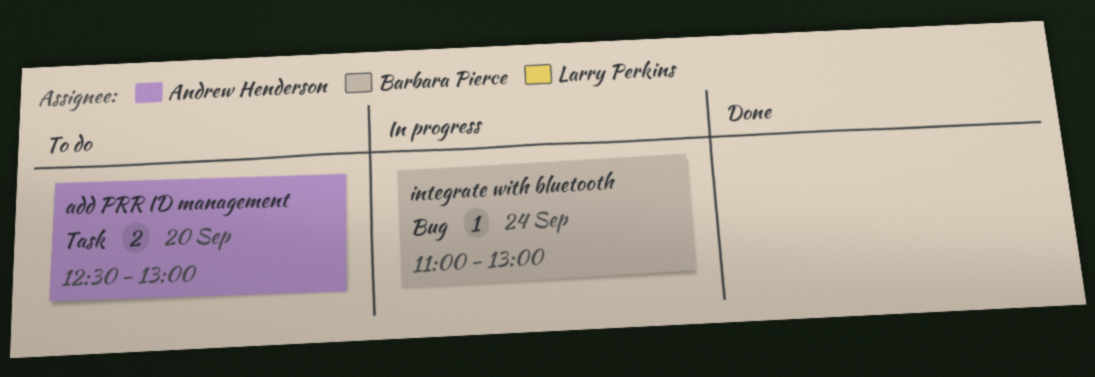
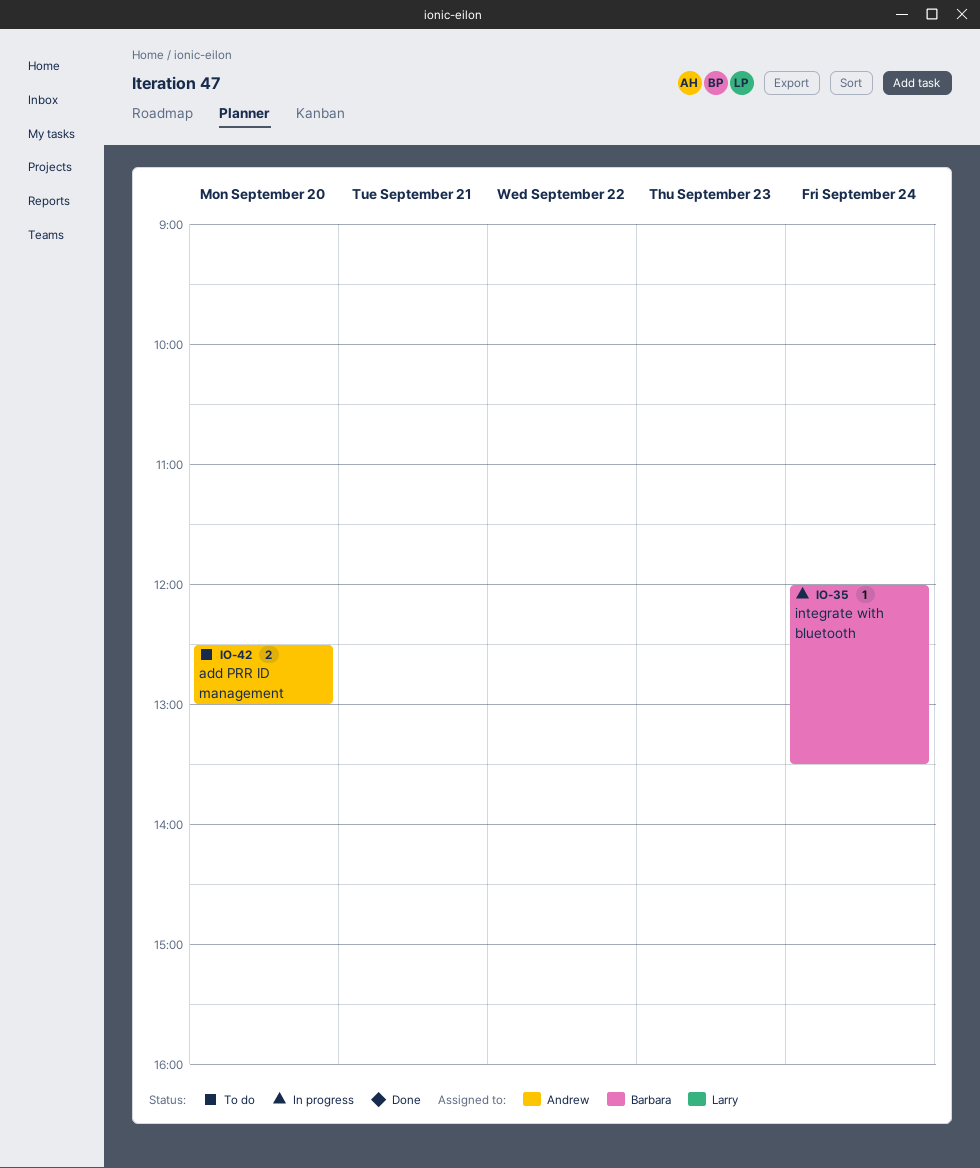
integrate with bluetooth, begins: 11:00 -> 12:00
integrate with bluetooth, ends: 13:00 -> 13:30

